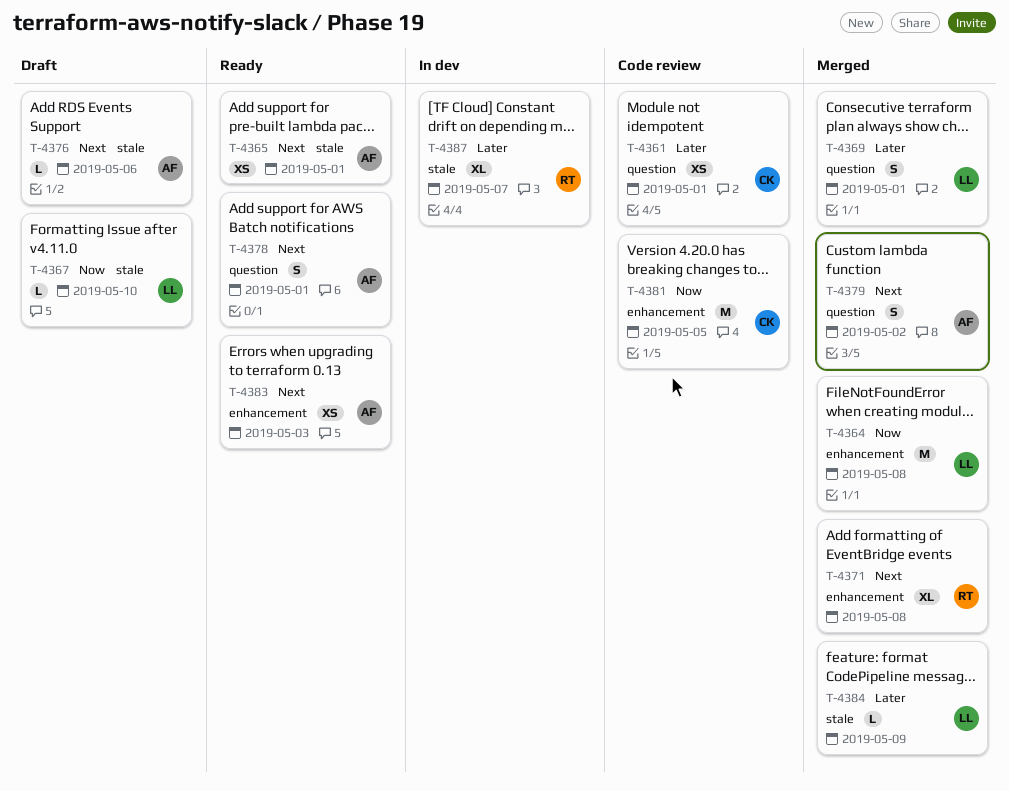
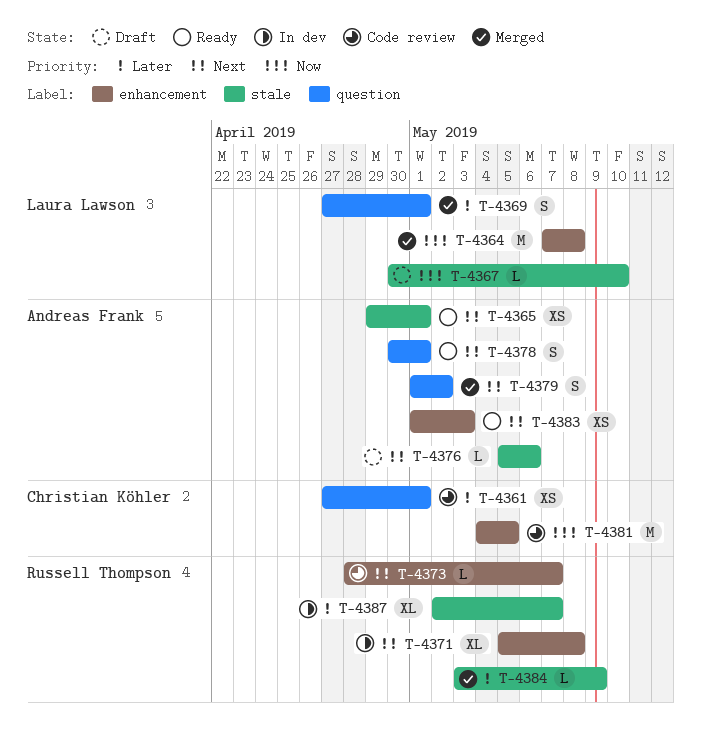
T-4371, status: Merged -> In dev
T-4373: none -> present
T-4384, owner: Laura Lawson -> Russell Thompson

